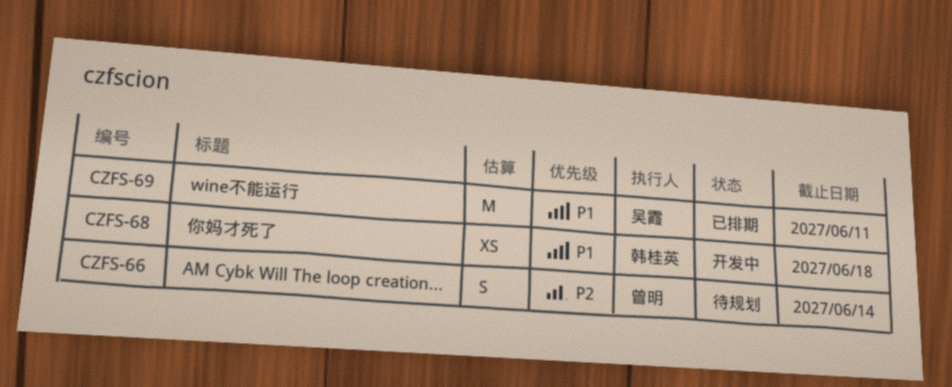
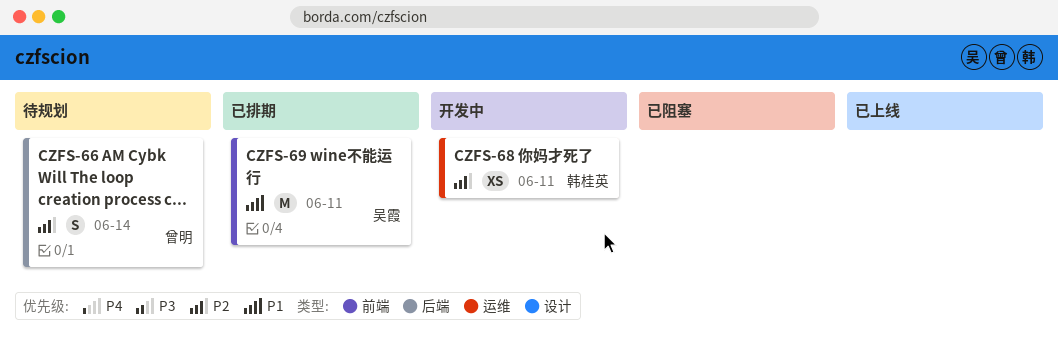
CZFS-68, priority: P1 -> P2
CZFS-68, due: Jun 18 -> Jun 11

